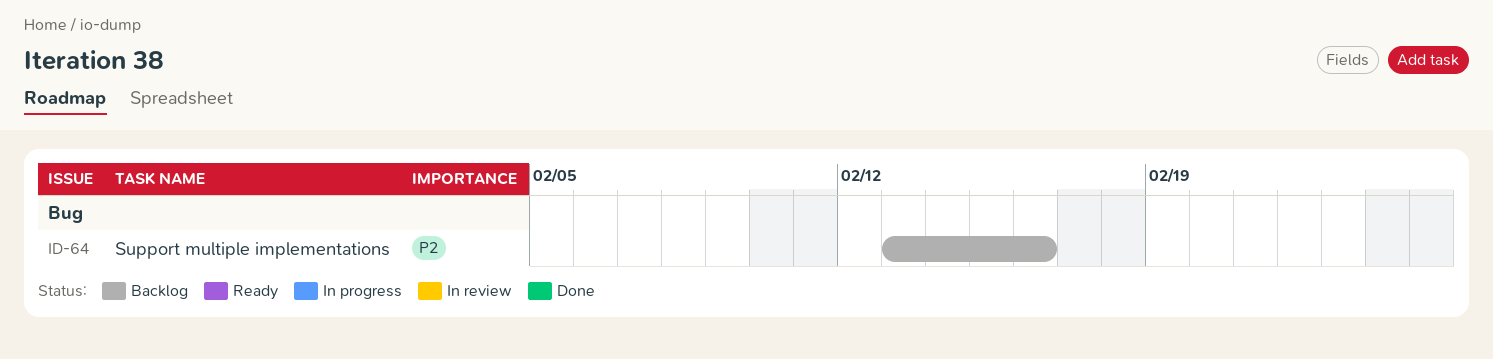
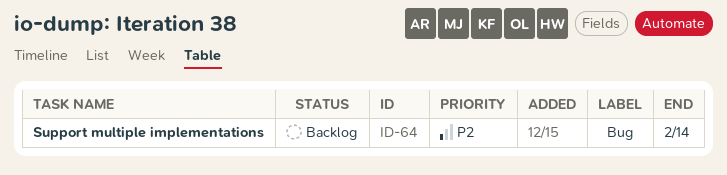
ID-64, due: Feb 16 -> Feb 14

